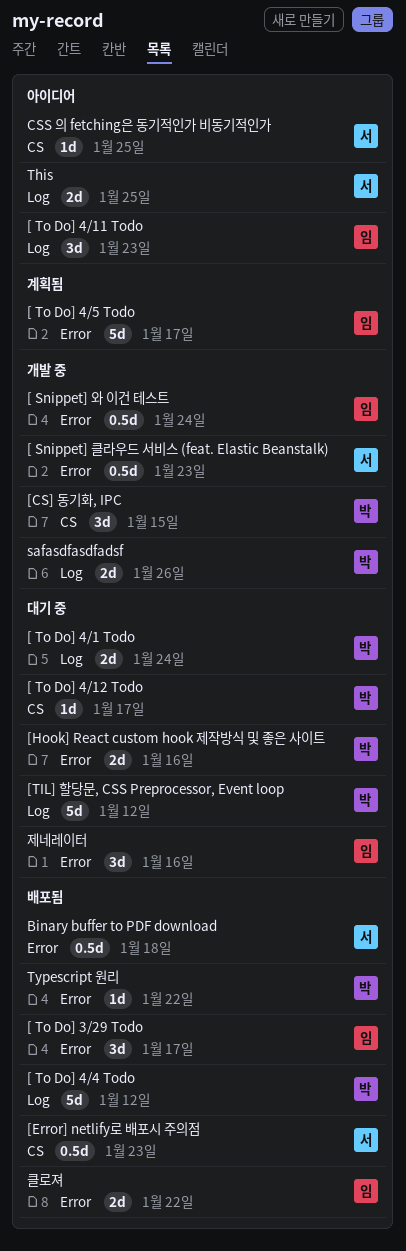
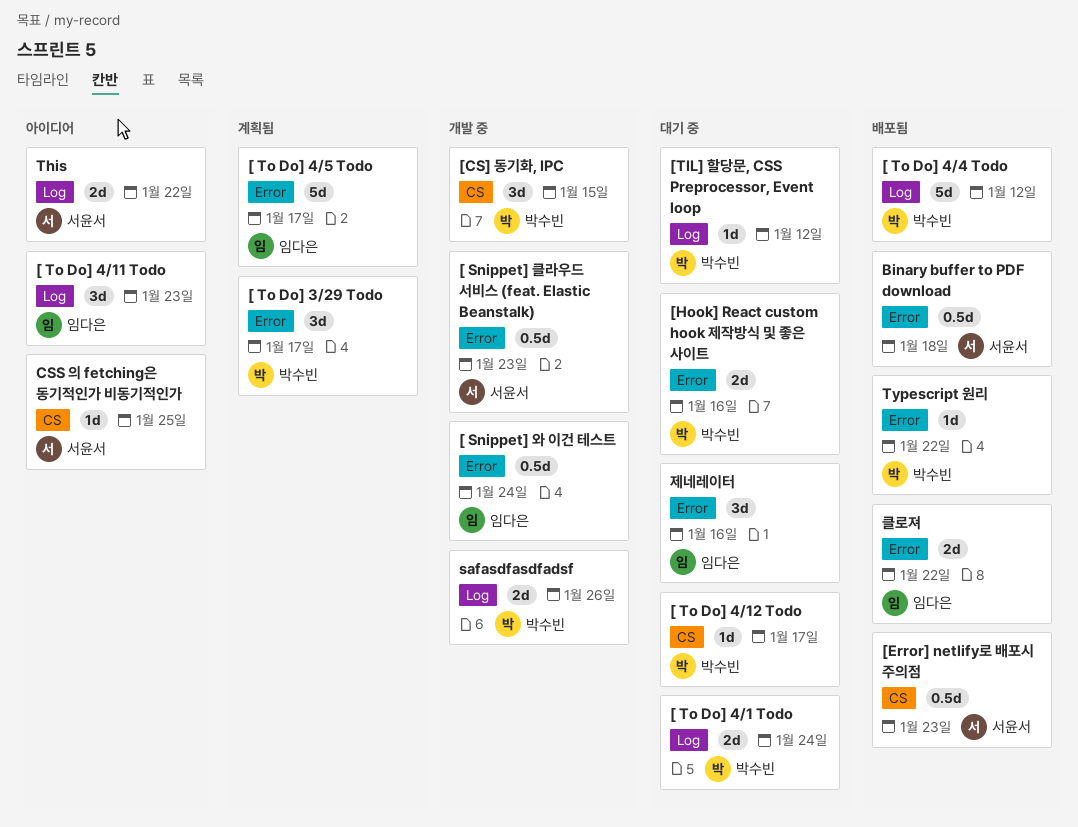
[ To Do] 3/29 Todo, status: 배포됨 -> 계획됨
[ To Do] 3/29 Todo, owner: 임다은 -> 박수빈
[TIL] 할당문, CSS Preprocessor, Event loop, estimate: 5d -> 1d
This, due: Jan 25 -> Jan 22

